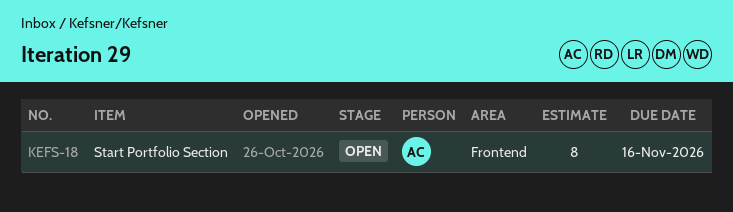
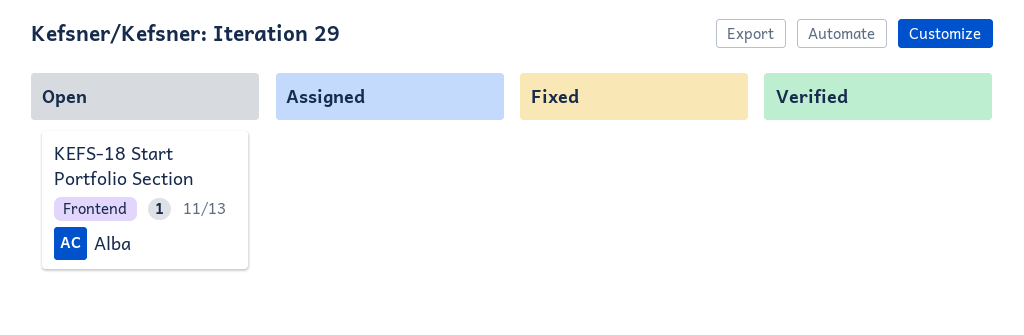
KEFS-18, estimate: 8 -> 1
KEFS-18, due: Nov 16 -> Nov 13

